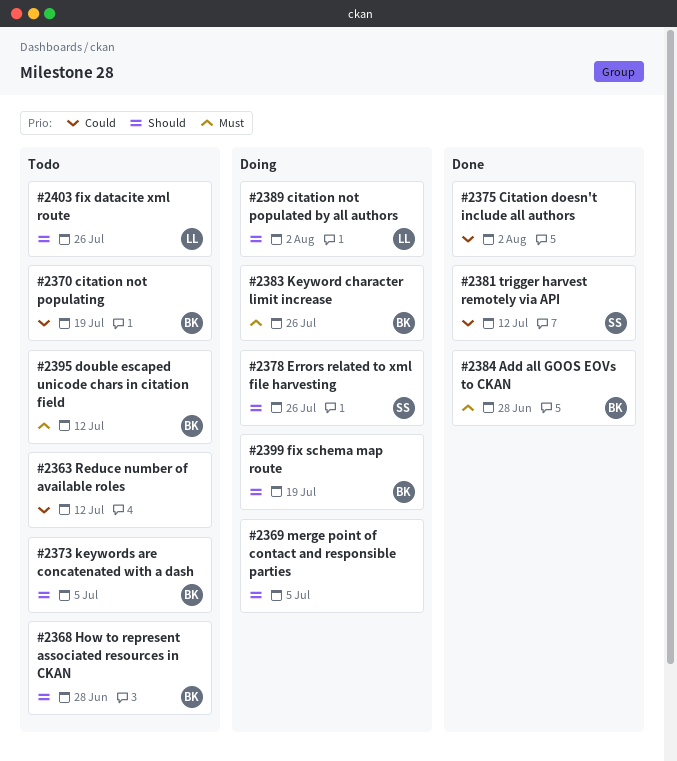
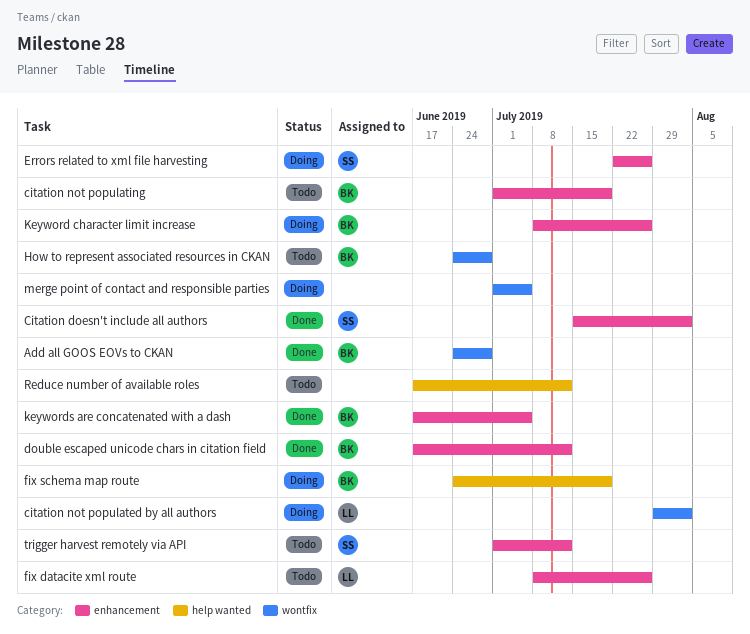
Citation doesn't include all authors, owner: none -> SS
double escaped unicode chars in citation field, status: Todo -> Done
keywords are concatenated with a dash, status: Todo -> Done
trigger harvest remotely via API, status: Done -> Todo

